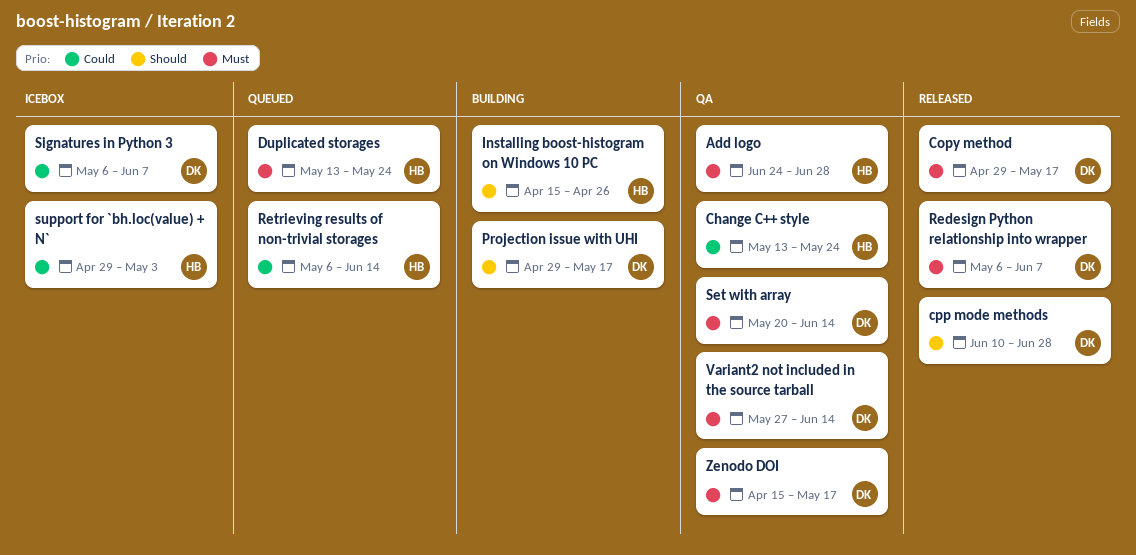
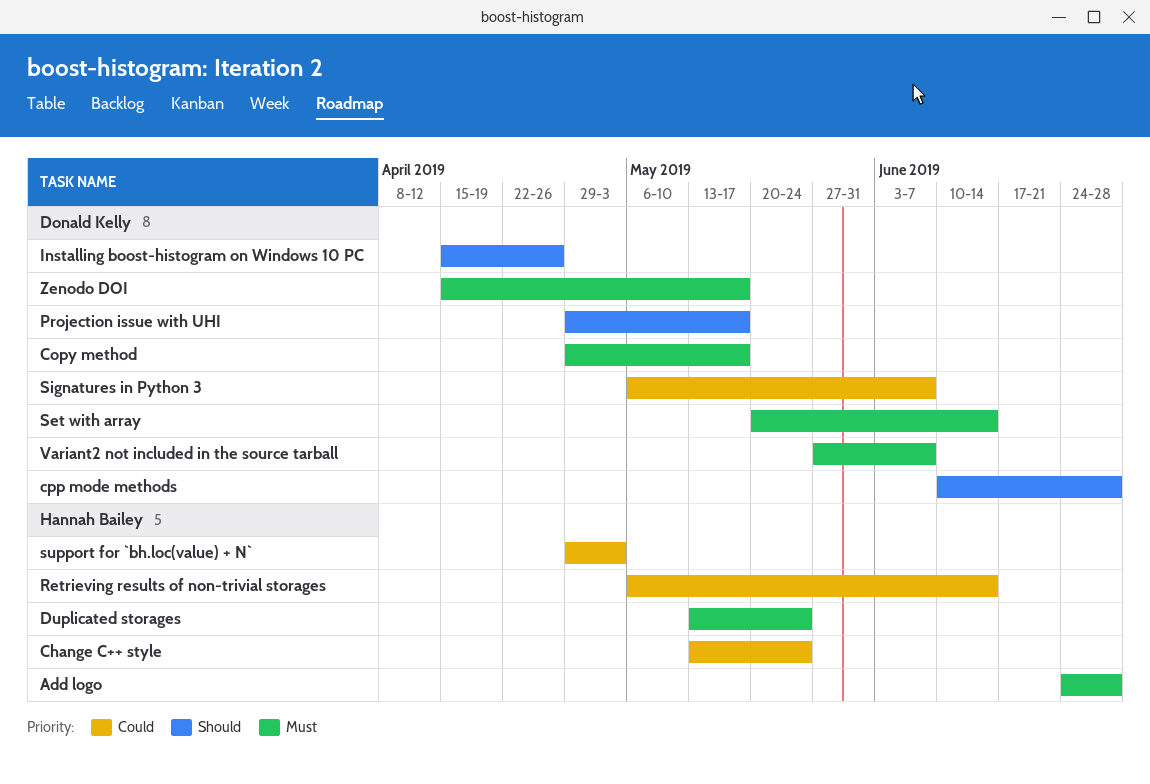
Installing boost-histogram on Windows 10 PC, owner: Hannah Bailey -> Donald Kelly
Redesign Python relationship into wrapper: present -> none
Variant2 not included in the source tarball, due: Jun 14 -> Jun 7

